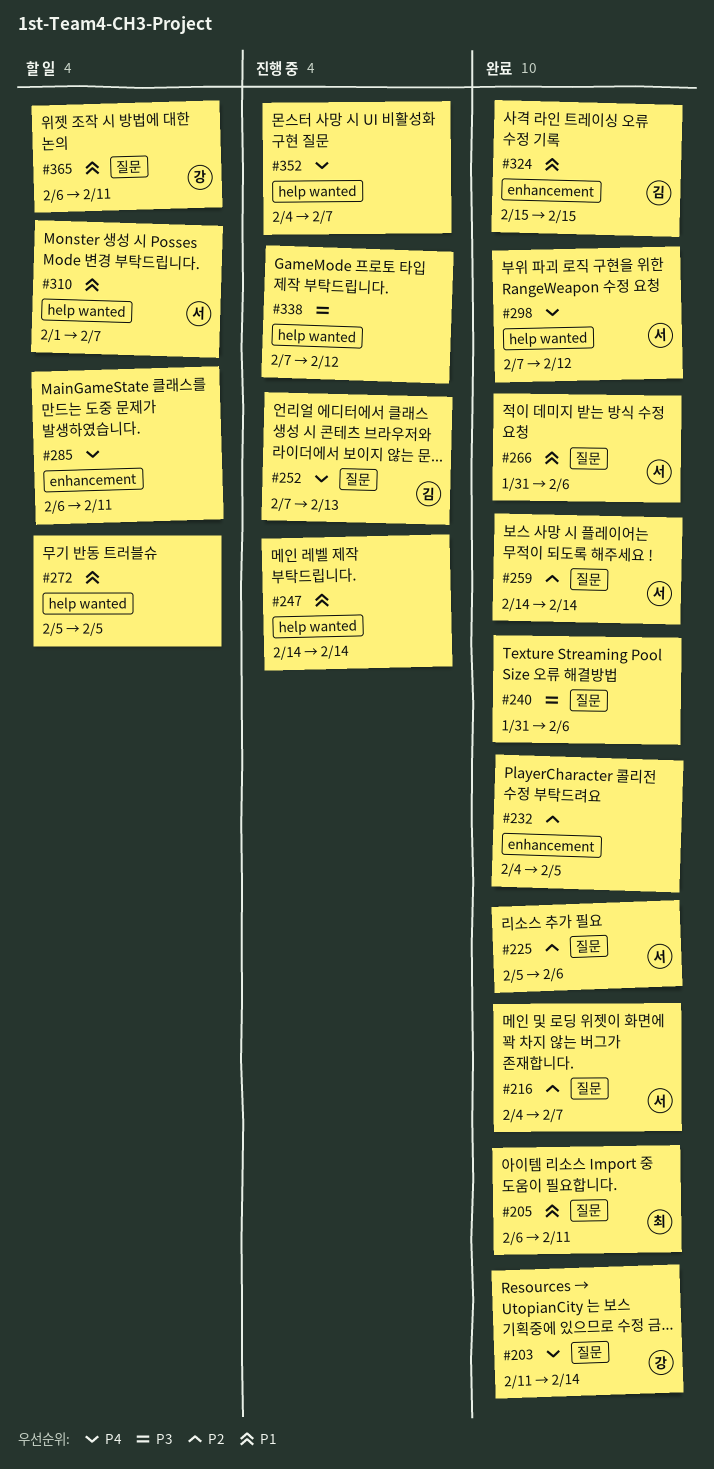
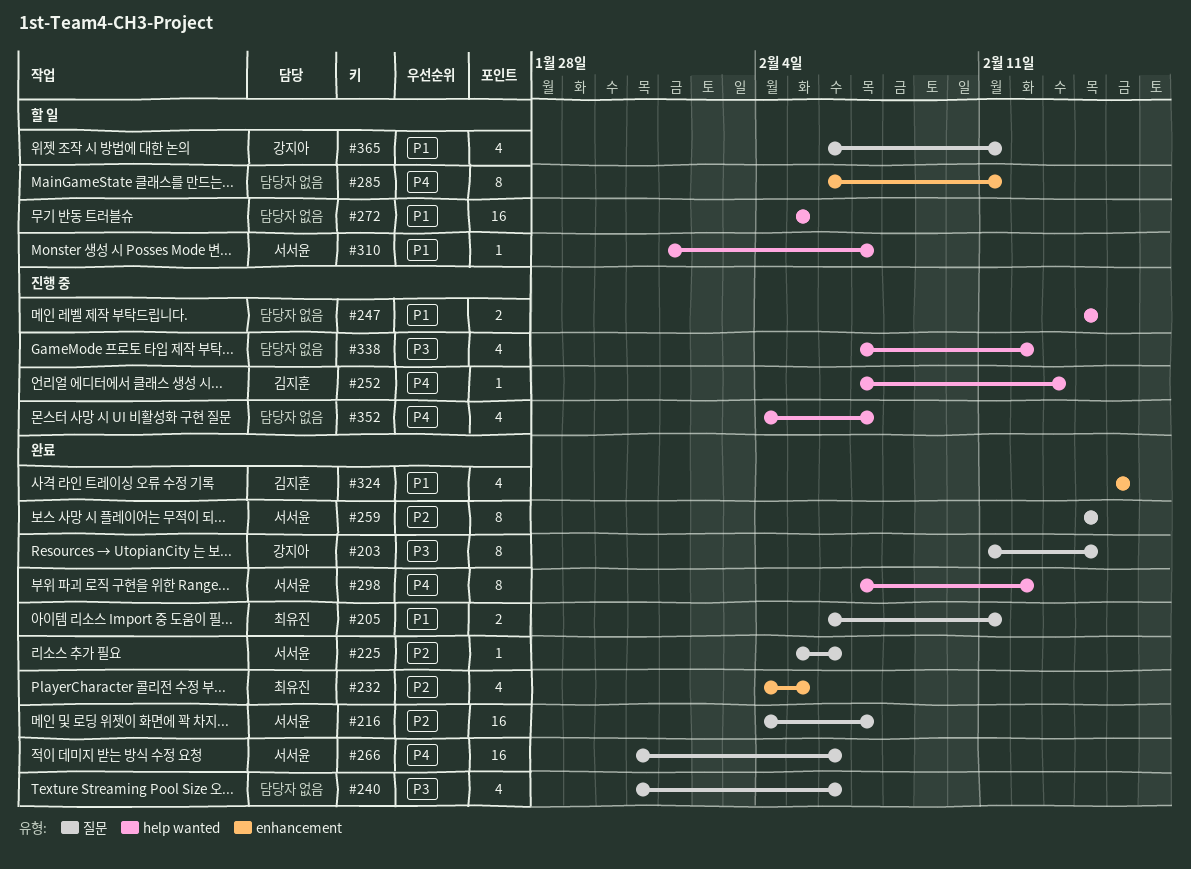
#203, priority: P4 -> P3
#232, owner: none -> 최유진
#252, label: 질문 -> help wanted
#266, priority: P1 -> P4

